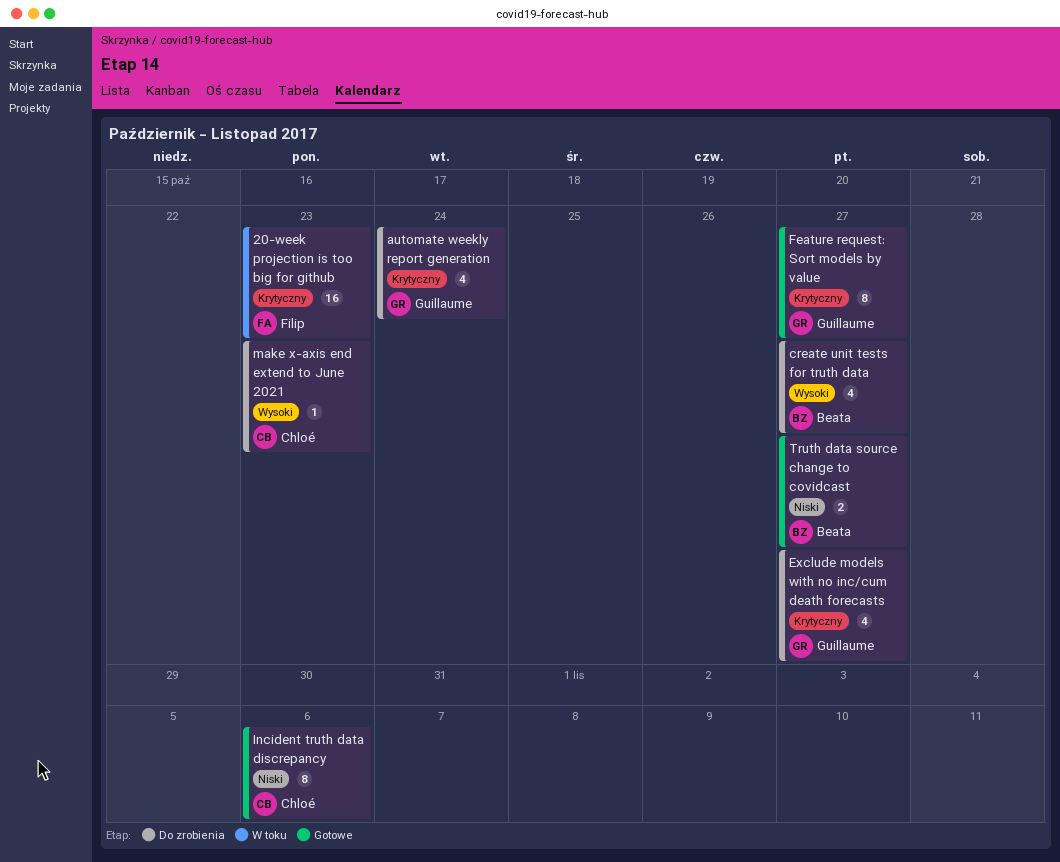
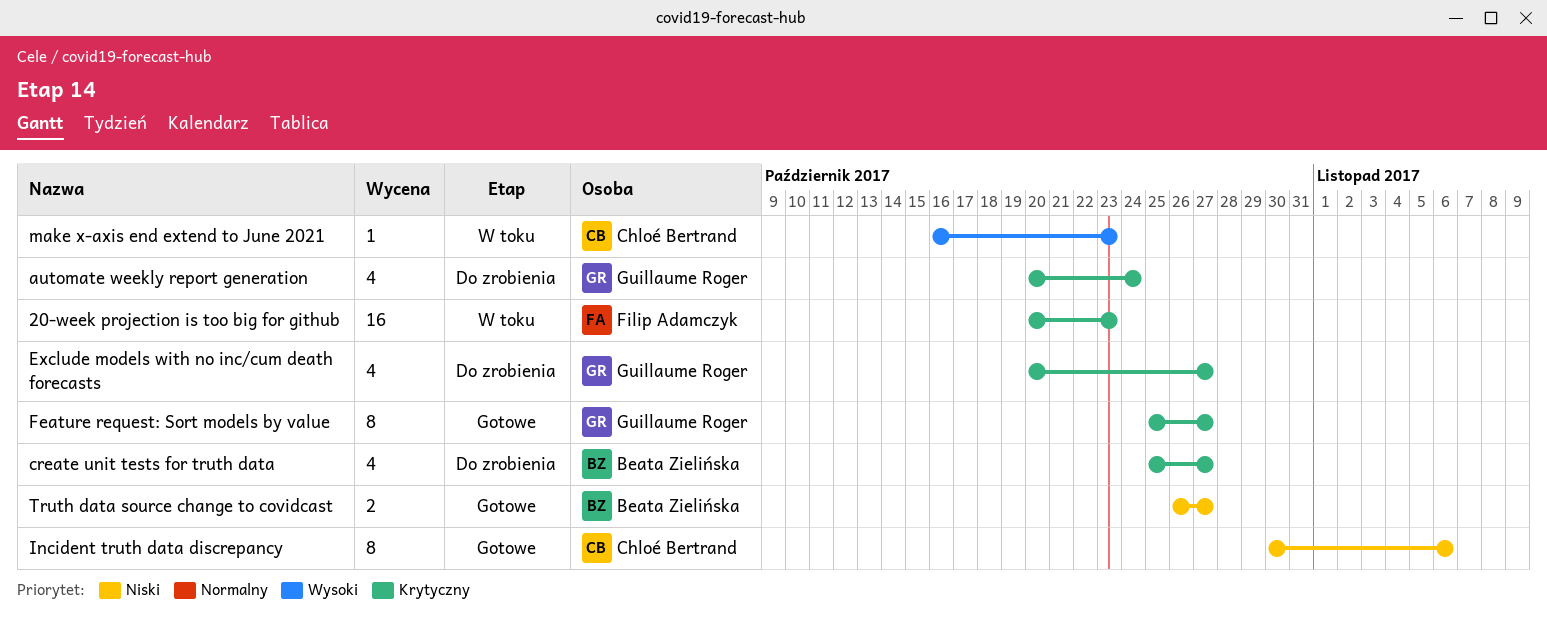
create unit tests for truth data, priority: Wysoki -> Krytyczny
make x-axis end extend to June 2021, status: Do zrobienia -> W toku

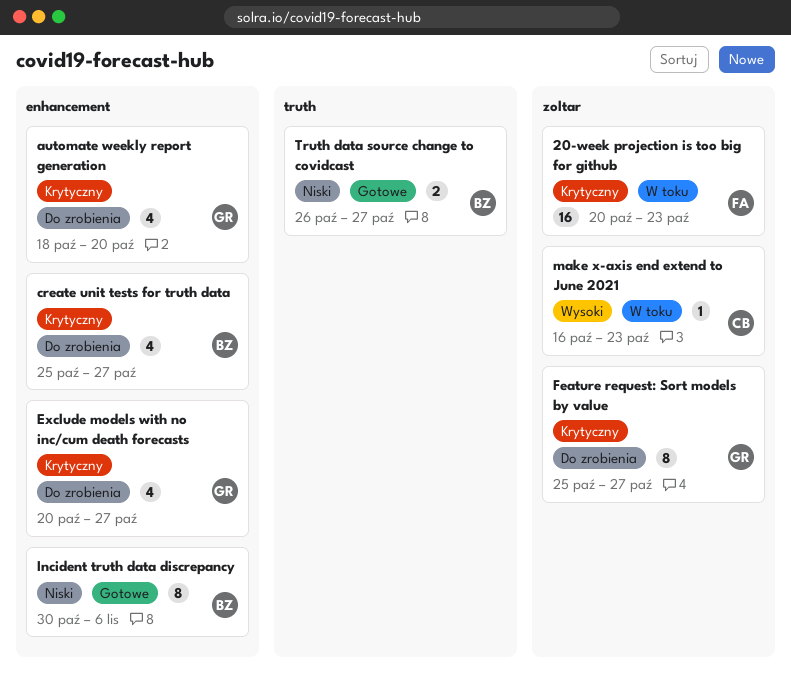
automate weekly report generation, start: Oct 20 -> Oct 18
automate weekly report generation, due: Oct 24 -> Oct 20
Feature request: Sort models by value, status: Gotowe -> Do zrobienia
Incident truth data discrepancy, owner: Chloé Bertrand -> Beata Zielińska

